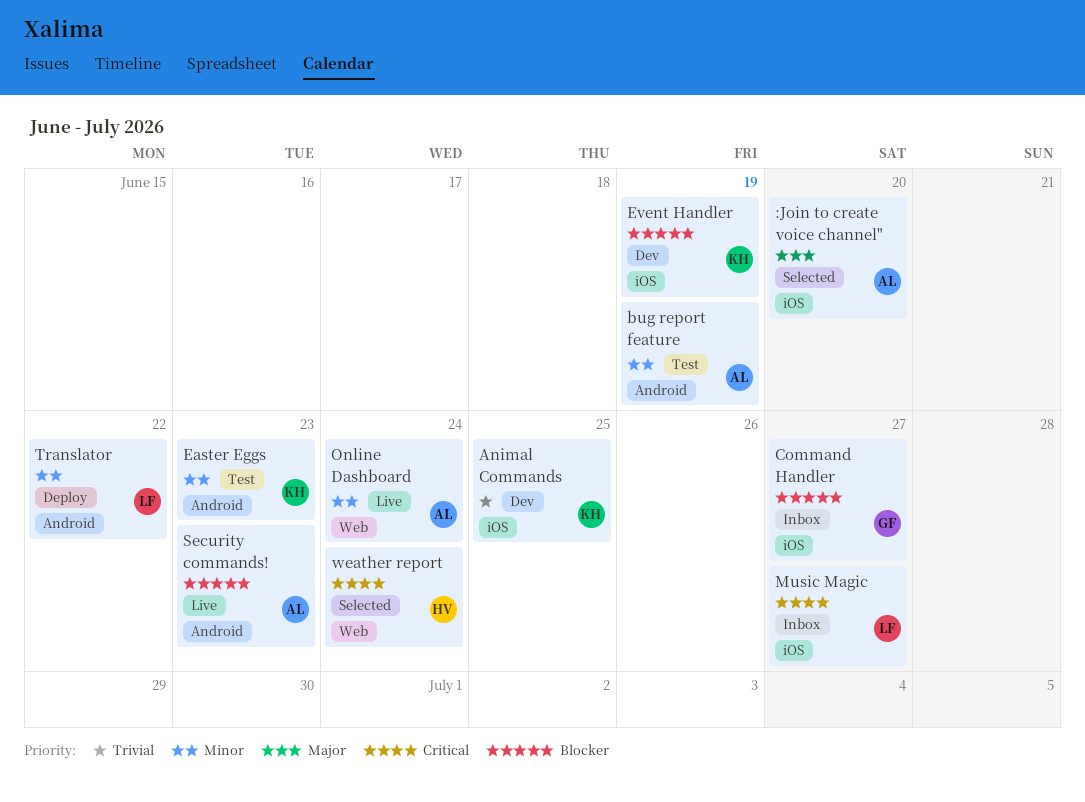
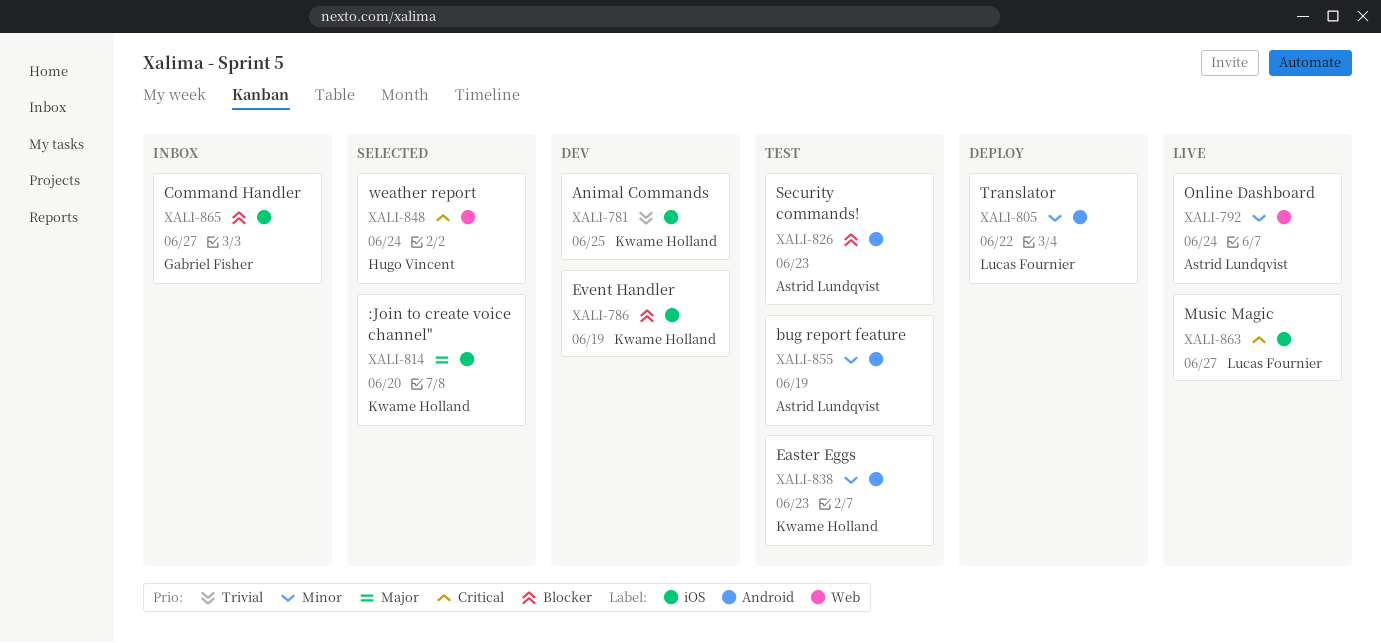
:Join to create voice channel", owner: Astrid Lundqvist -> Kwame Holland
Music Magic, status: Inbox -> Live
Security commands!, status: Live -> Test

